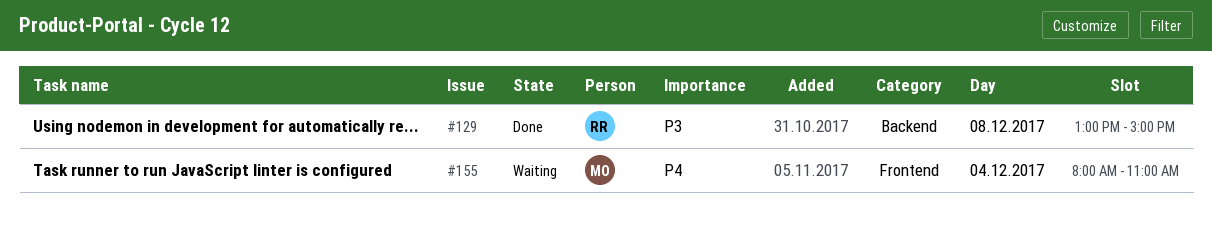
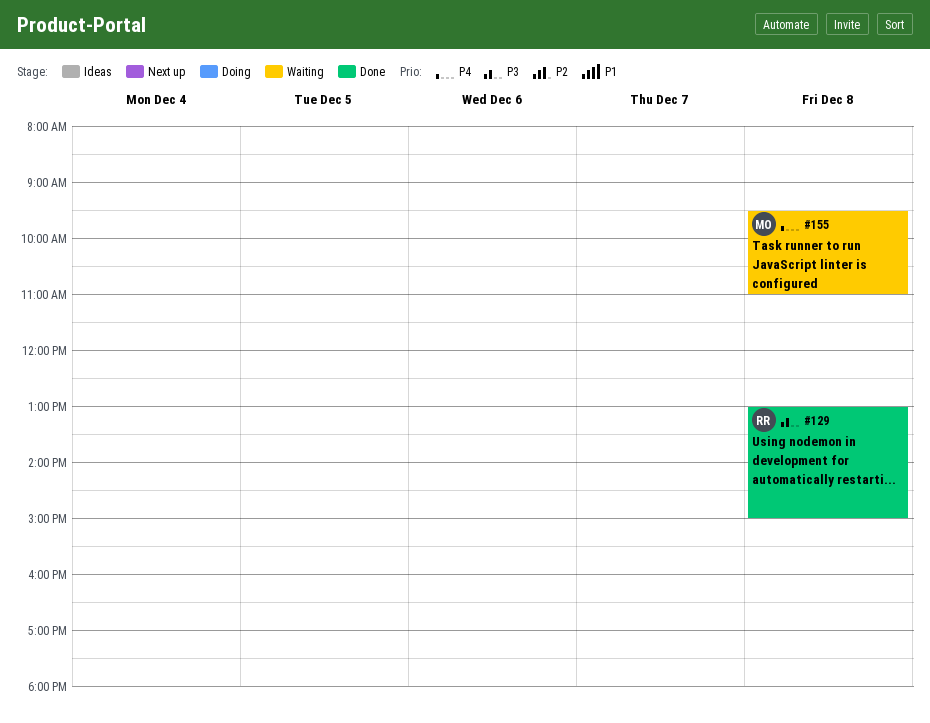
#155, day: Dec 4 -> Dec 8
#155, begins: 08:00 -> 09:30

